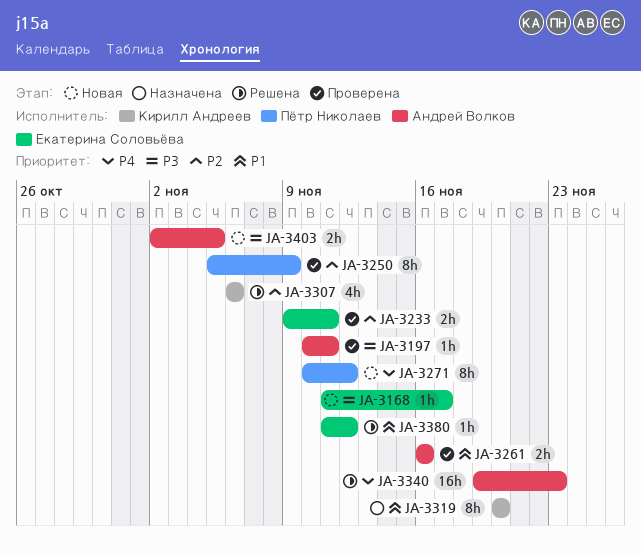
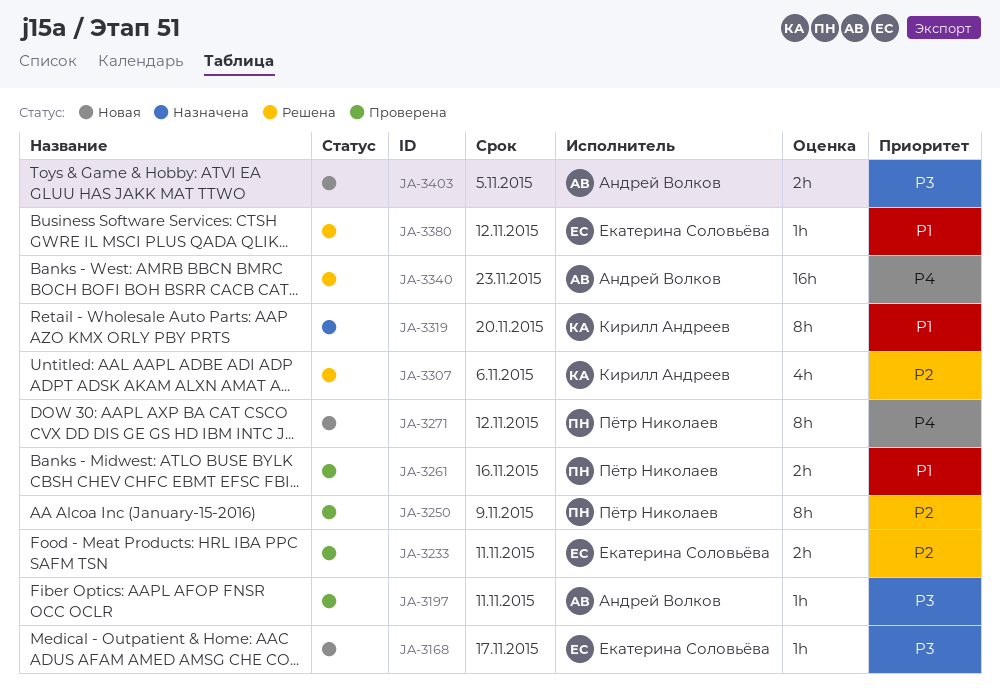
JA-3261, owner: Андрей Волков -> Пётр Николаев

